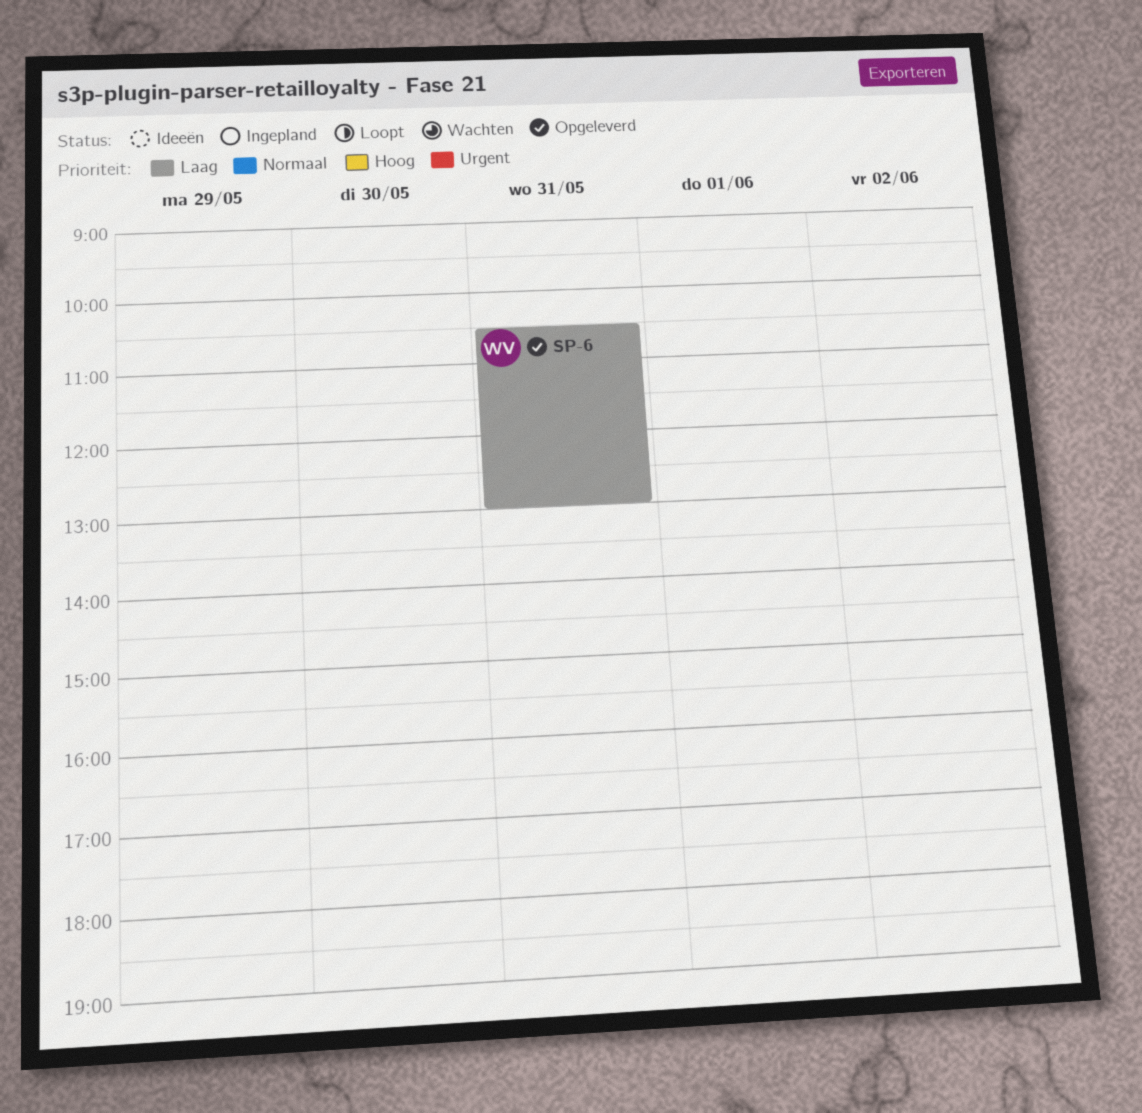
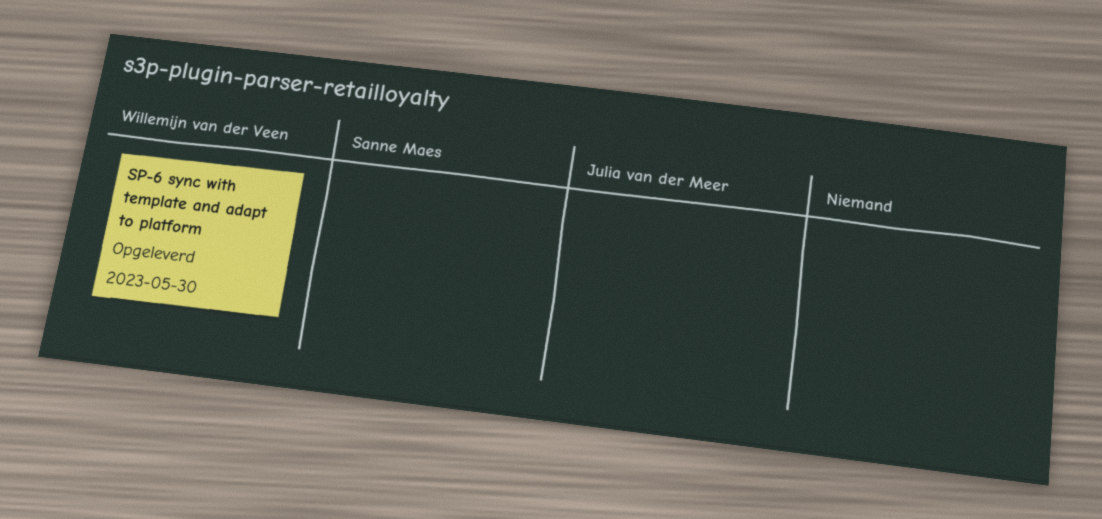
SP-6, day: May 31 -> May 30

